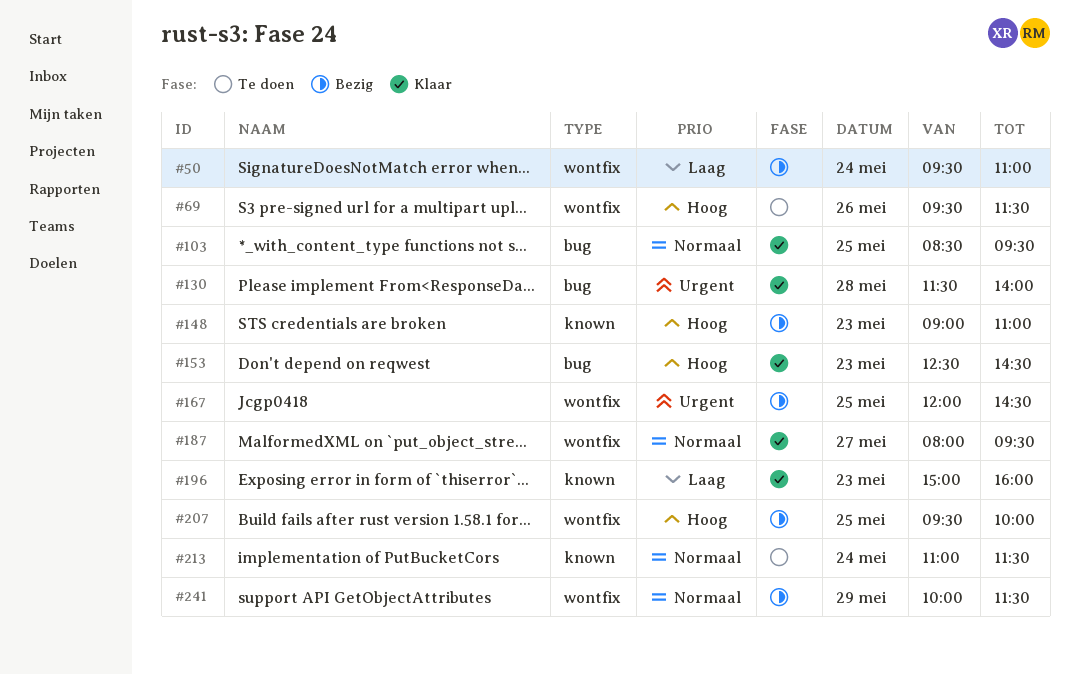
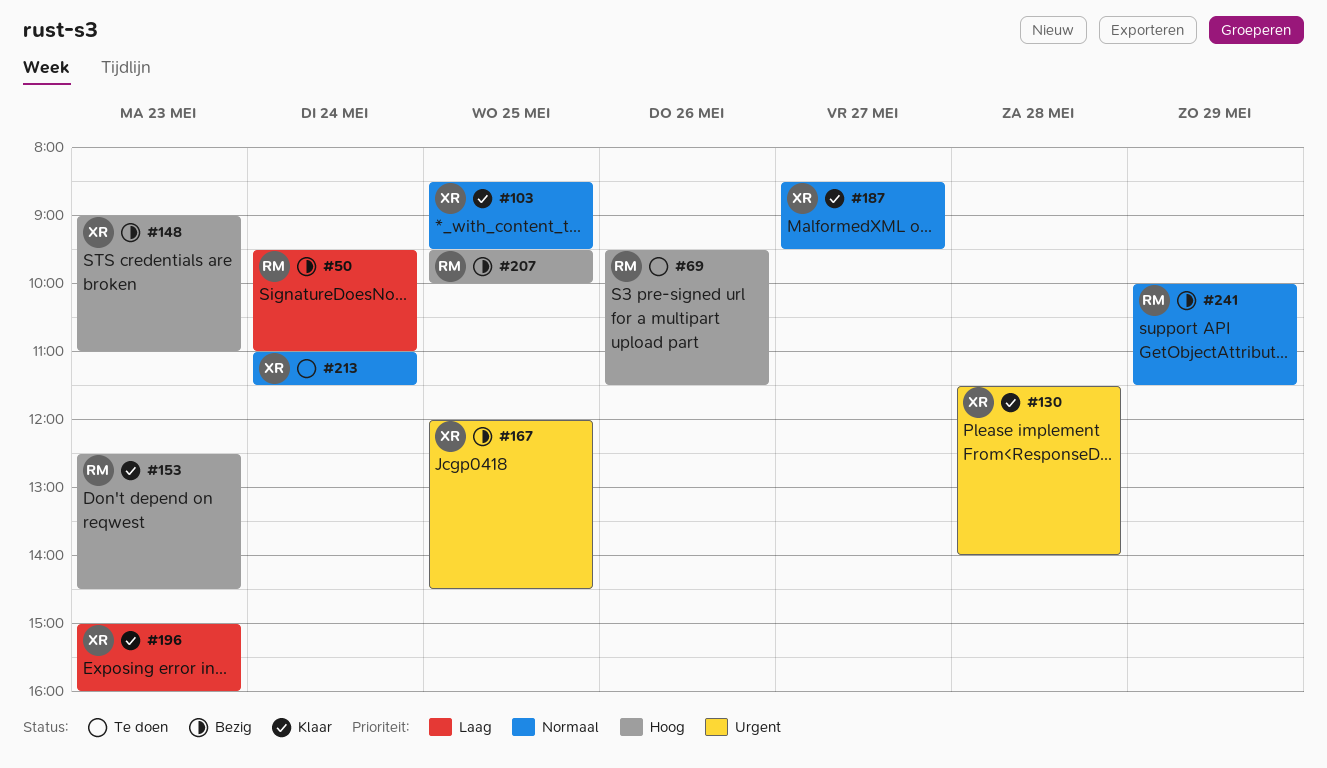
#187, begins: 08:00 -> 08:30

